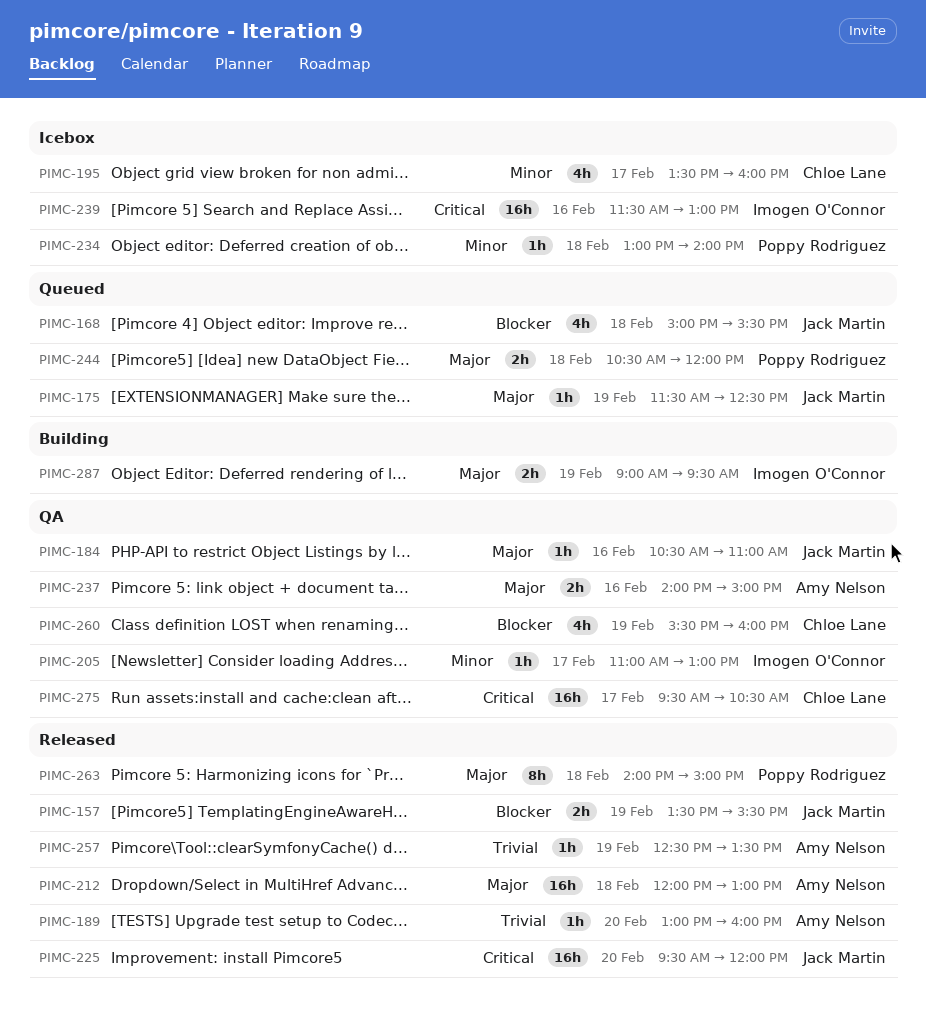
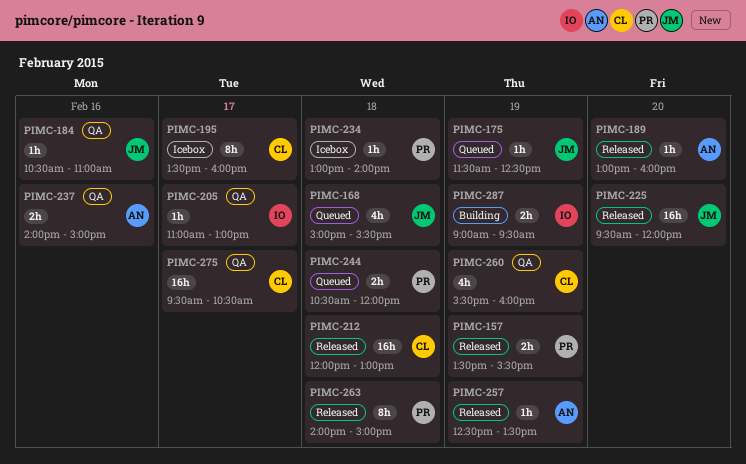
PIMC-157, owner: Jack Martin -> Poppy Rodriguez
PIMC-195, estimate: 4h -> 8h
PIMC-212, owner: Amy Nelson -> Chloe Lane
PIMC-239: present -> none

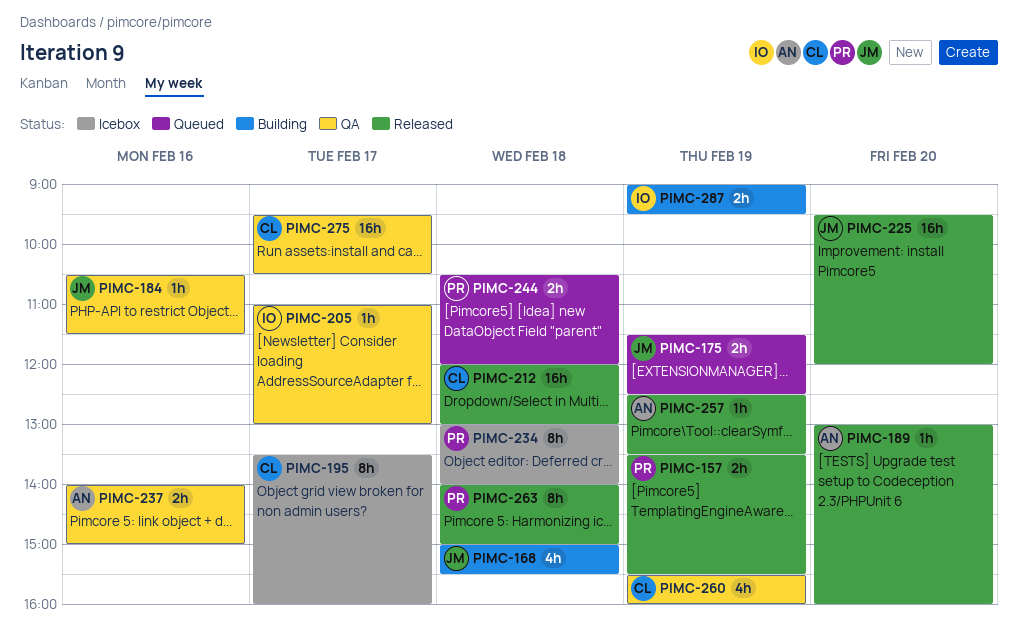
PIMC-168, status: Queued -> Building
PIMC-175, estimate: 1h -> 2h
PIMC-184, ends: 11:00 -> 11:30
PIMC-234, estimate: 1h -> 8h

